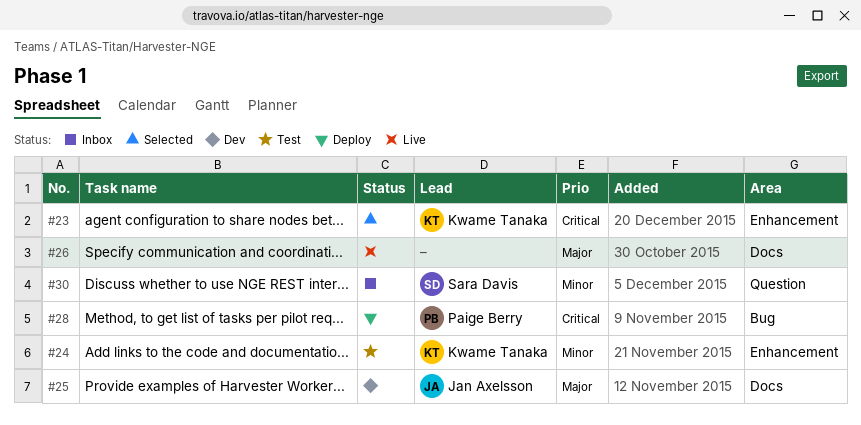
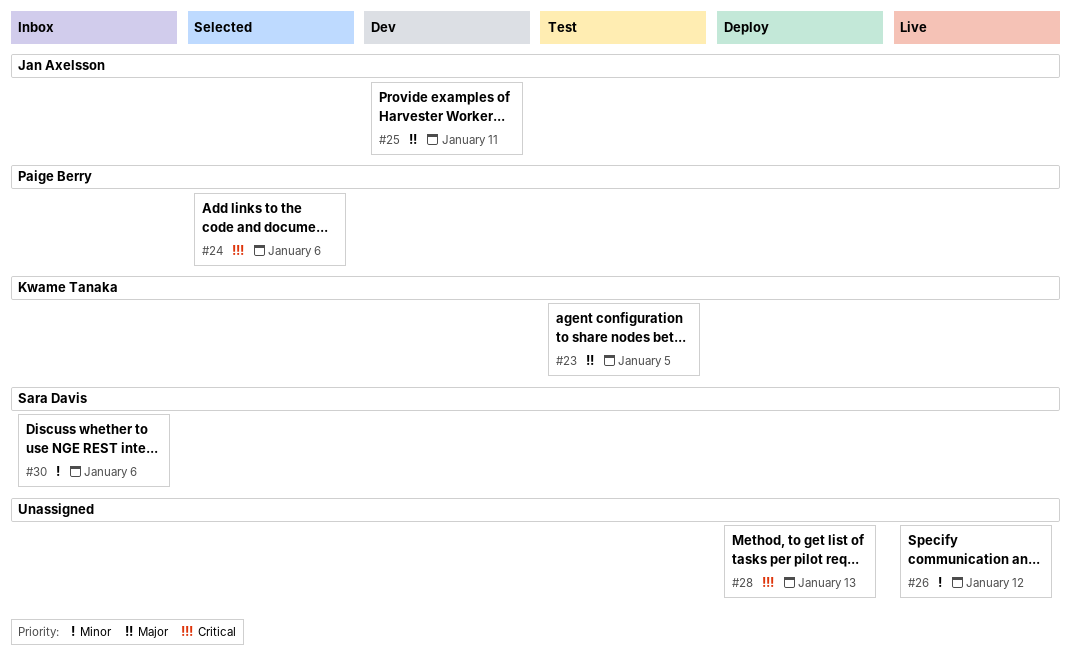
#23, status: Selected -> Test
#23, priority: Critical -> Major
#24, status: Test -> Selected
#24, owner: Kwame Tanaka -> Paige Berry
#24, priority: Minor -> Critical
#26, priority: Major -> Minor
#28, owner: Paige Berry -> none

